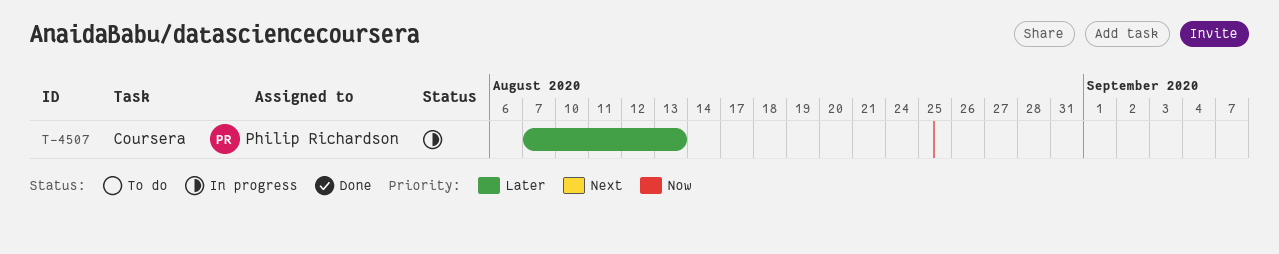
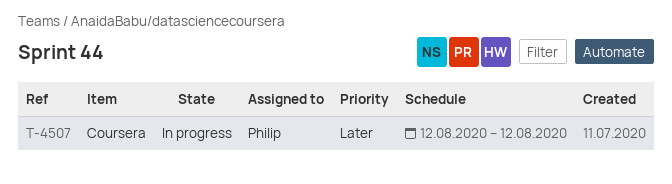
T-4507, start: Aug 7 -> Aug 12
T-4507, due: Aug 13 -> Aug 12

